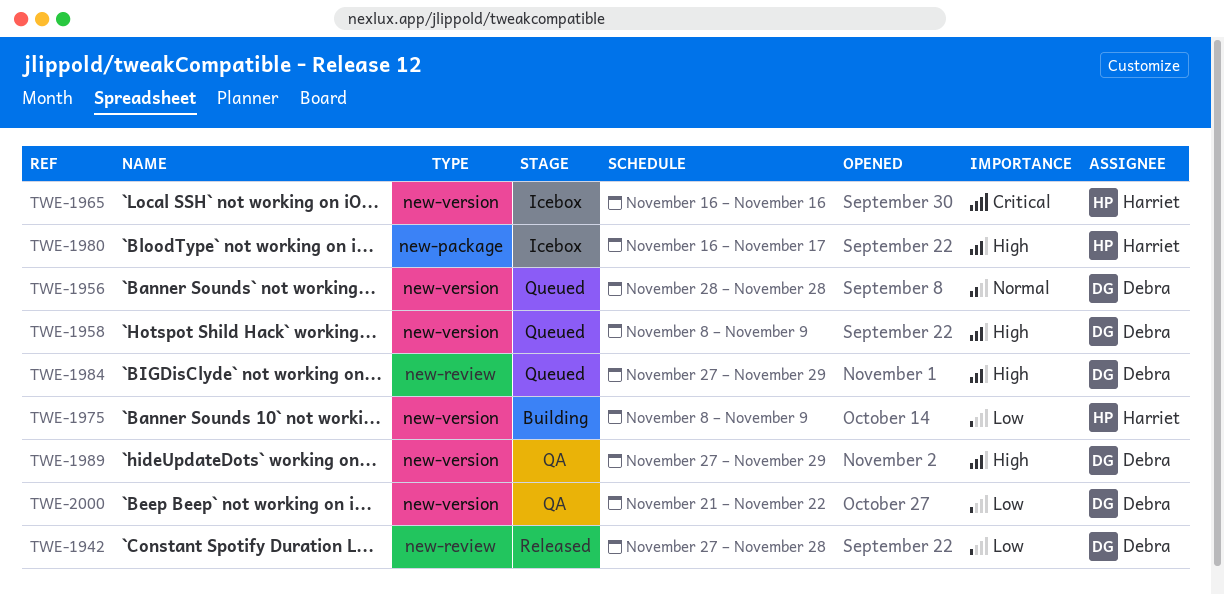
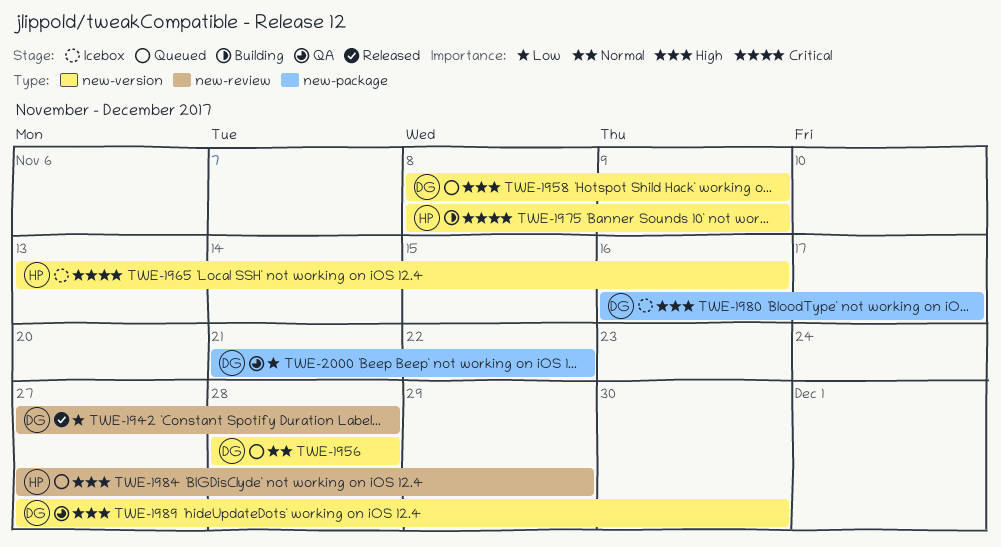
TWE-1965, start: Nov 16 -> Nov 13
TWE-1975, priority: Low -> Critical
TWE-1980, owner: Harriet -> Debra
TWE-1984, owner: Debra -> Harriet
TWE-1989, due: Nov 29 -> Nov 30
TWE-2000, label: new-version -> new-package

